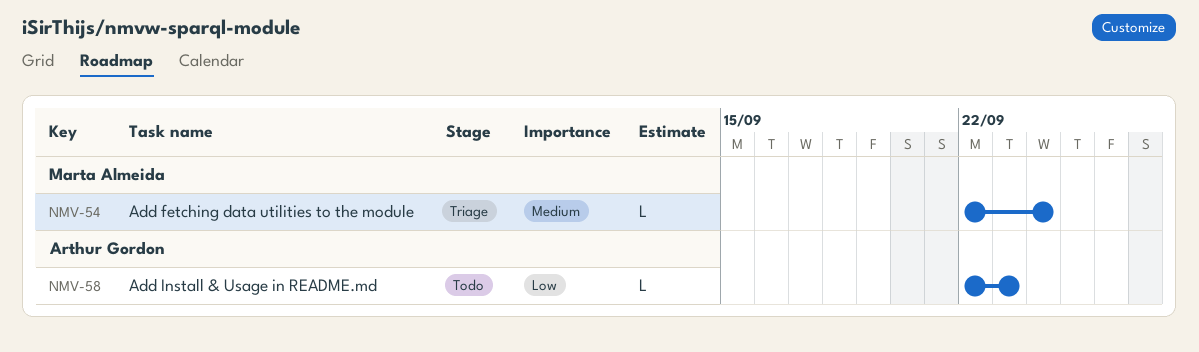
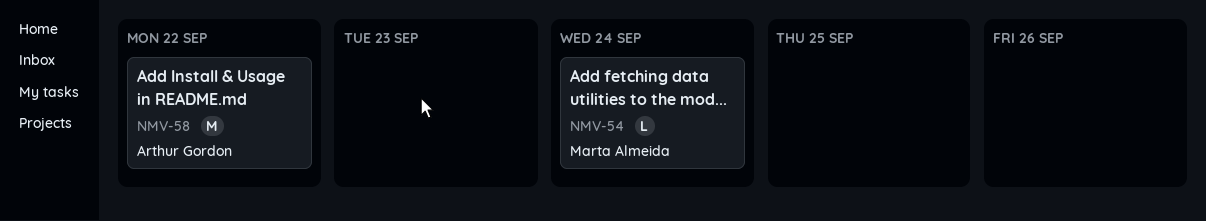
NMV-58, estimate: L -> M
NMV-58, due: Sep 23 -> Sep 22

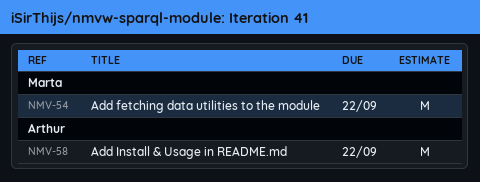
NMV-54, estimate: L -> M
NMV-54, due: Sep 24 -> Sep 22

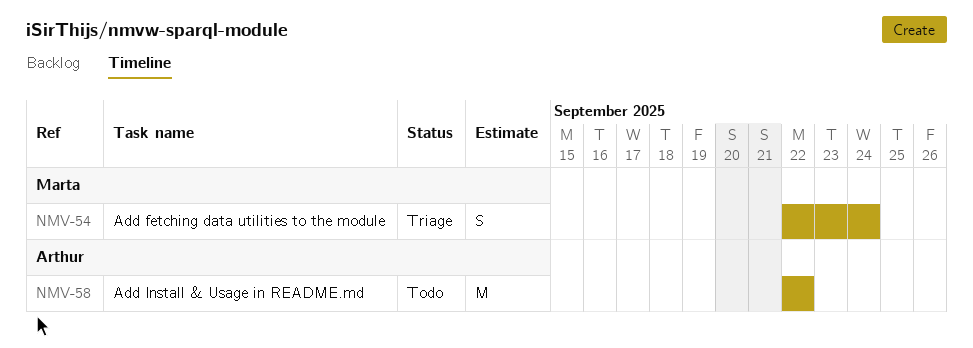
NMV-54, estimate: M -> S
NMV-54, due: Sep 22 -> Sep 24

